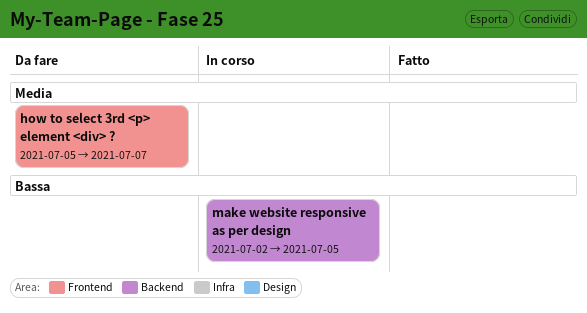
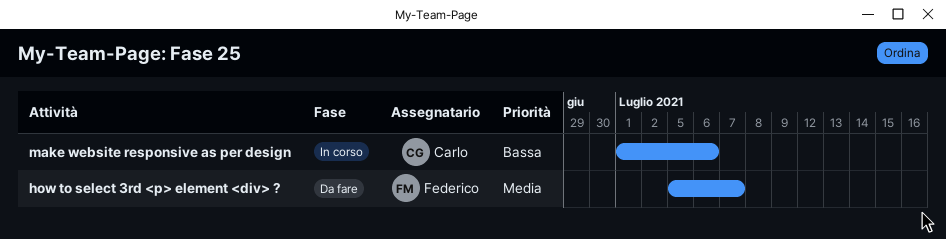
make website responsive as per design, start: Jul 2 -> Jul 1
make website responsive as per design, due: Jul 5 -> Jul 6

